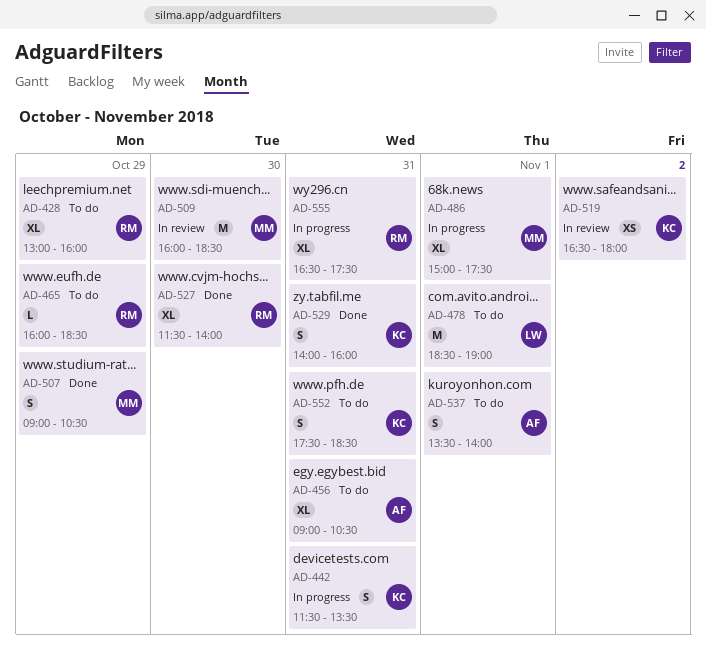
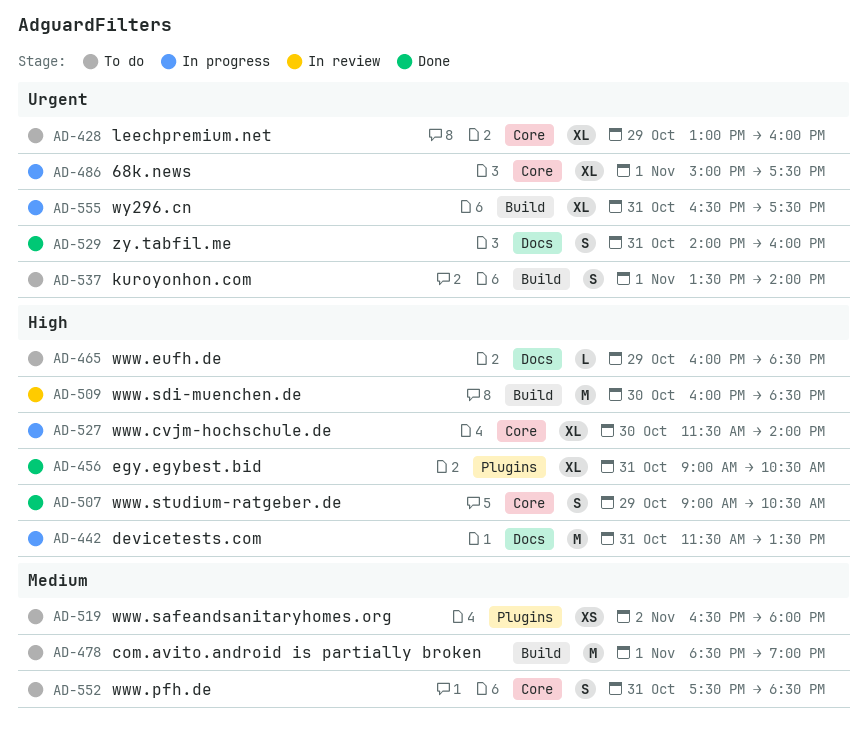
AD-442, estimate: S -> M
AD-456, status: To do -> Done
AD-519, status: In review -> To do
AD-527, status: Done -> In progress

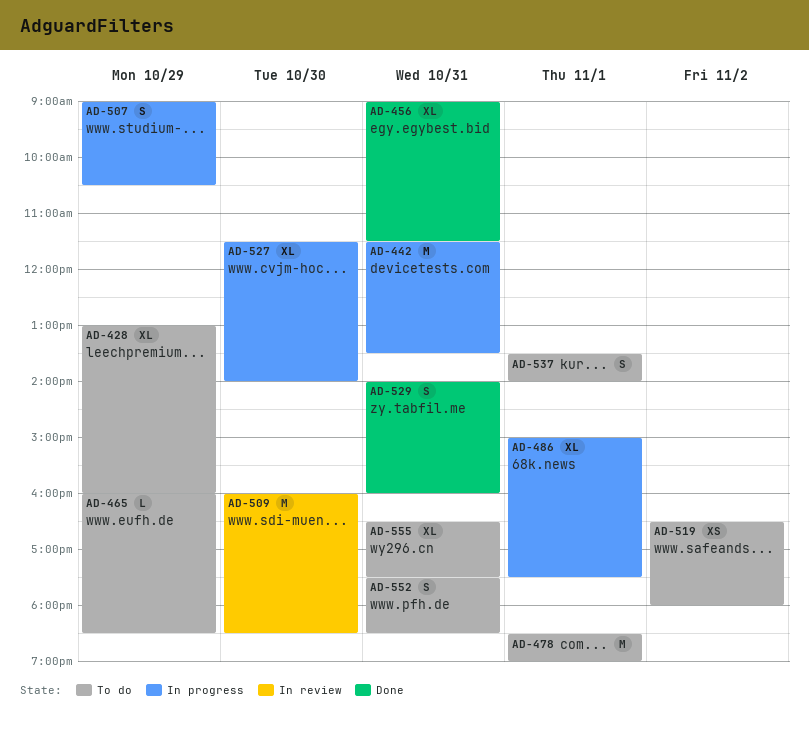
AD-456, ends: 10:30 -> 11:30
AD-507, status: Done -> In progress
AD-555, status: In progress -> To do

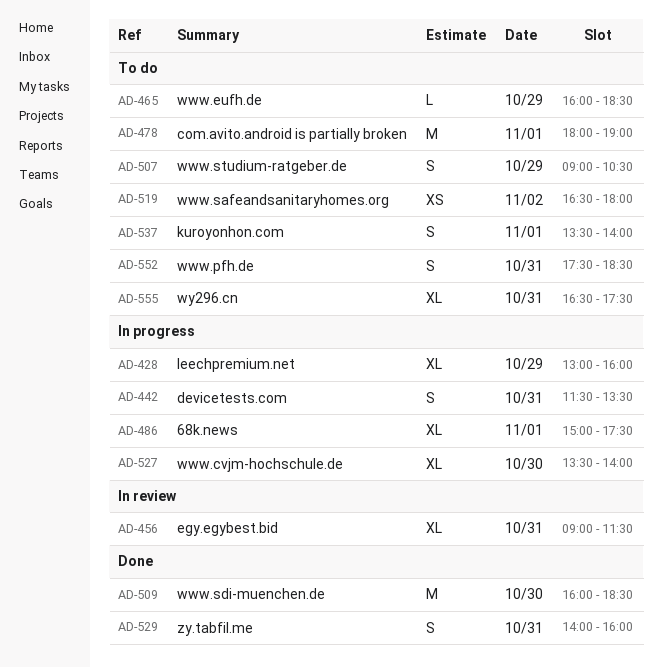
AD-428, status: To do -> In progress
AD-442, estimate: M -> S
AD-456, status: Done -> In review
AD-478, begins: 18:30 -> 18:00
AD-507, status: In progress -> To do
AD-509, status: In review -> Done
AD-527, begins: 11:30 -> 13:30

